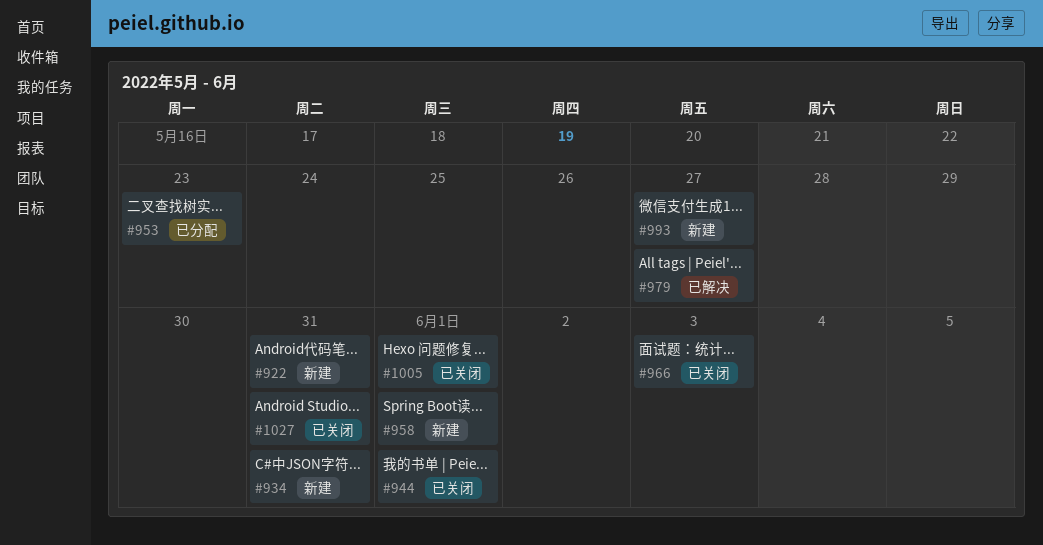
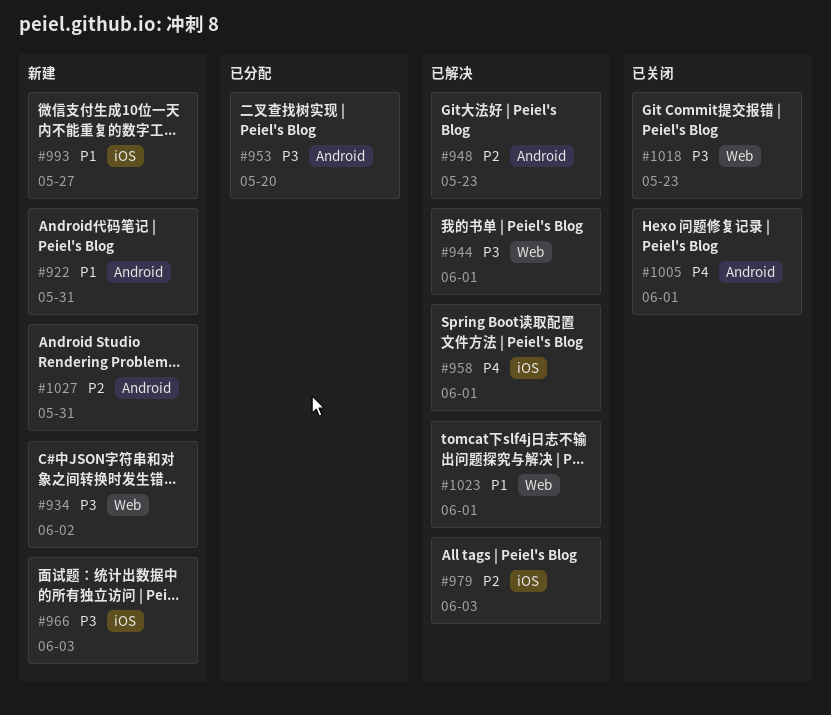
#934, due: May 31 -> Jun 2
#944, status: 已关闭 -> 已解决
#948: none -> present
#953, due: May 23 -> May 20
#958, status: 新建 -> 已解决
#966, status: 已关闭 -> 新建
#979, due: May 27 -> Jun 3
#1018: none -> present
#1023: none -> present
#1027, status: 已关闭 -> 新建

